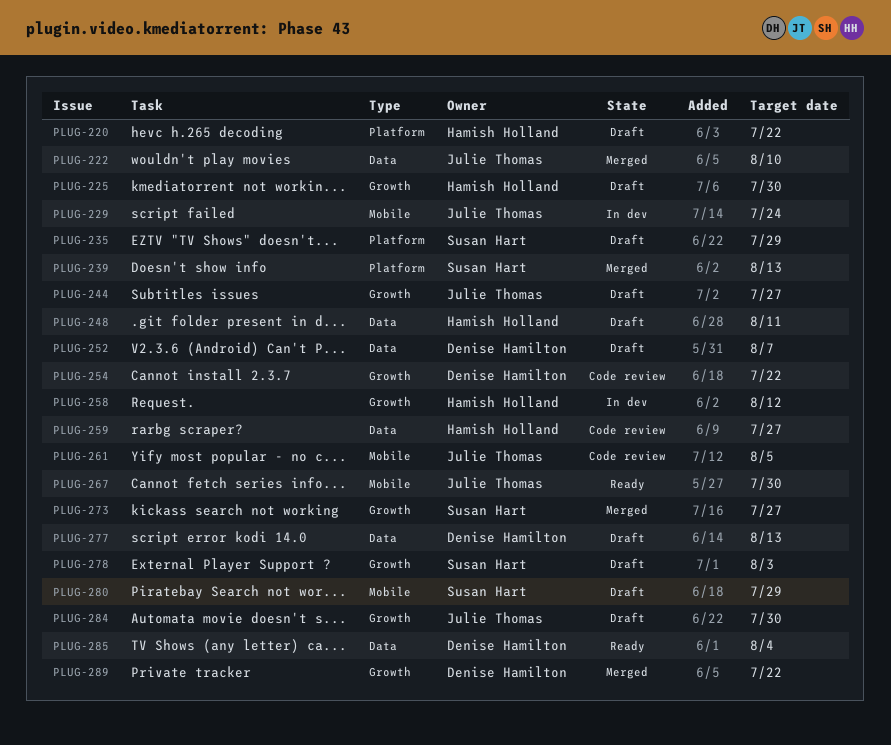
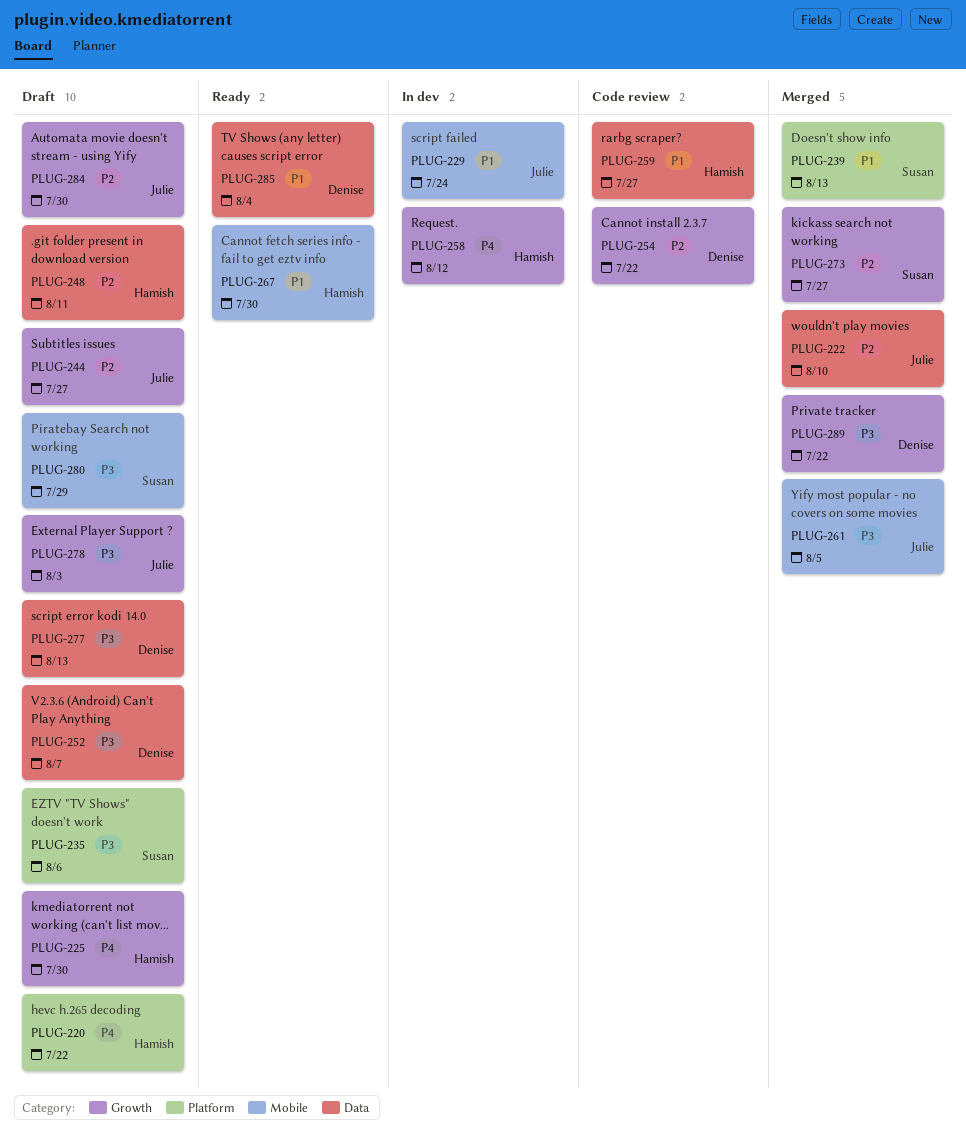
PLUG-235, due: Jul 29 -> Aug 6
PLUG-261, status: Code review -> Merged
PLUG-267, owner: Julie Thomas -> Hamish Holland
PLUG-278, owner: Susan Hart -> Julie Thomas

